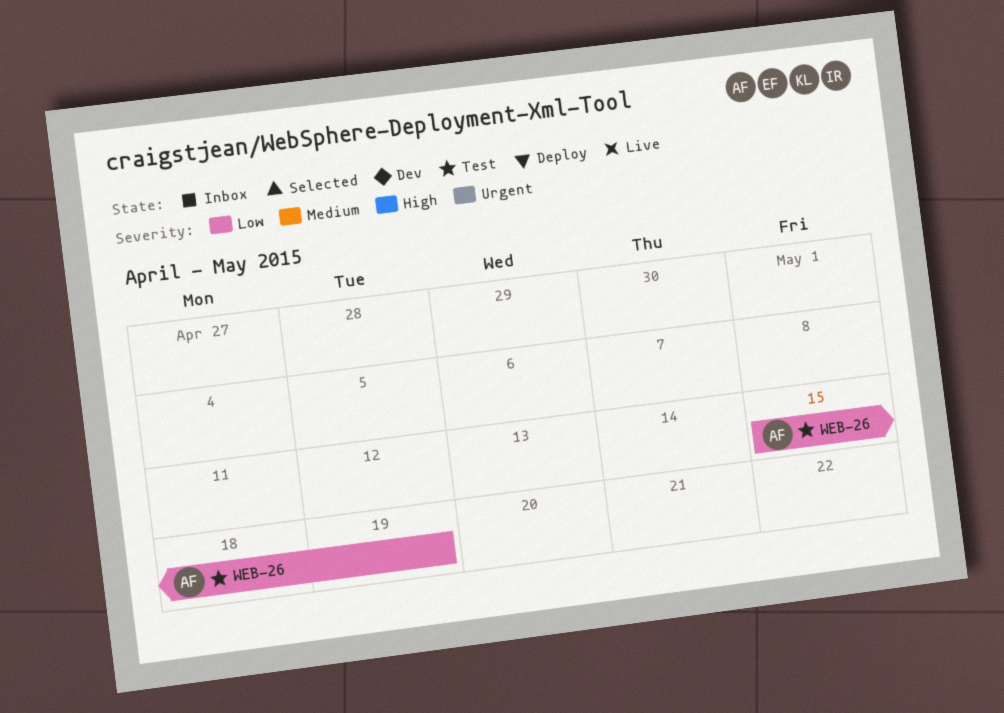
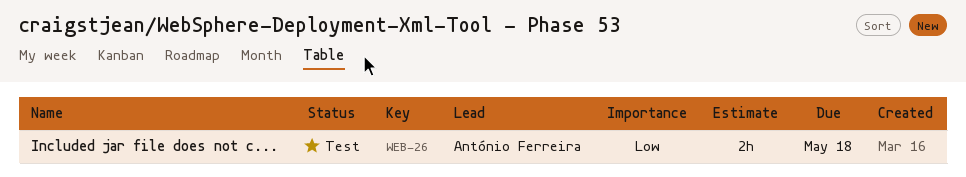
WEB-26, due: May 19 -> May 18

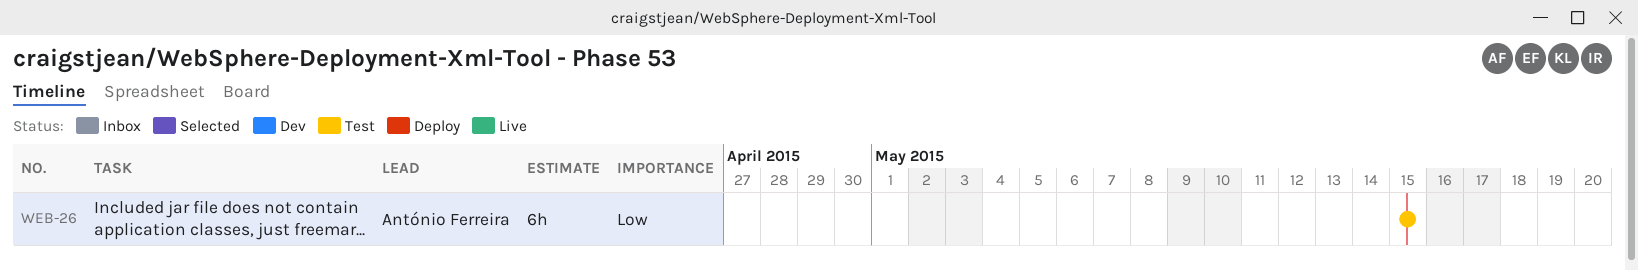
WEB-26, estimate: 2h -> 6h
WEB-26, due: May 18 -> May 15

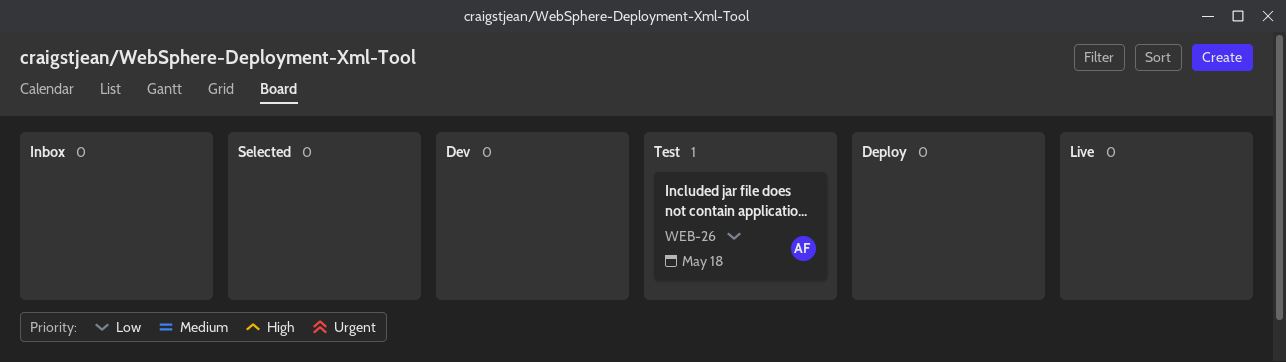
WEB-26, due: May 15 -> May 18

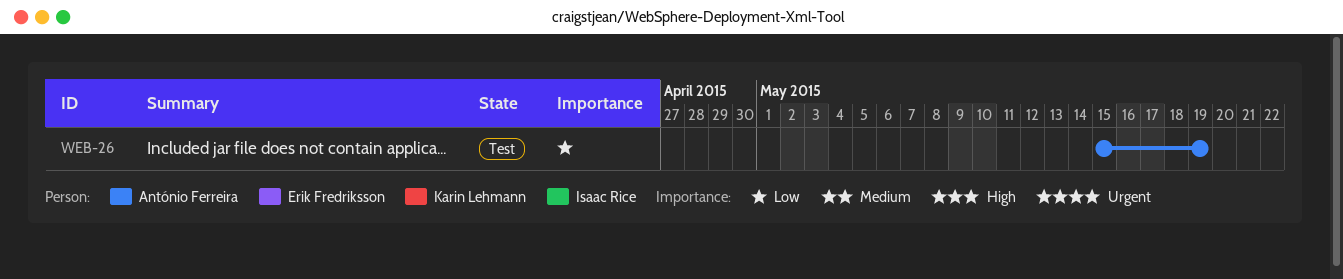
WEB-26, due: May 18 -> May 19

